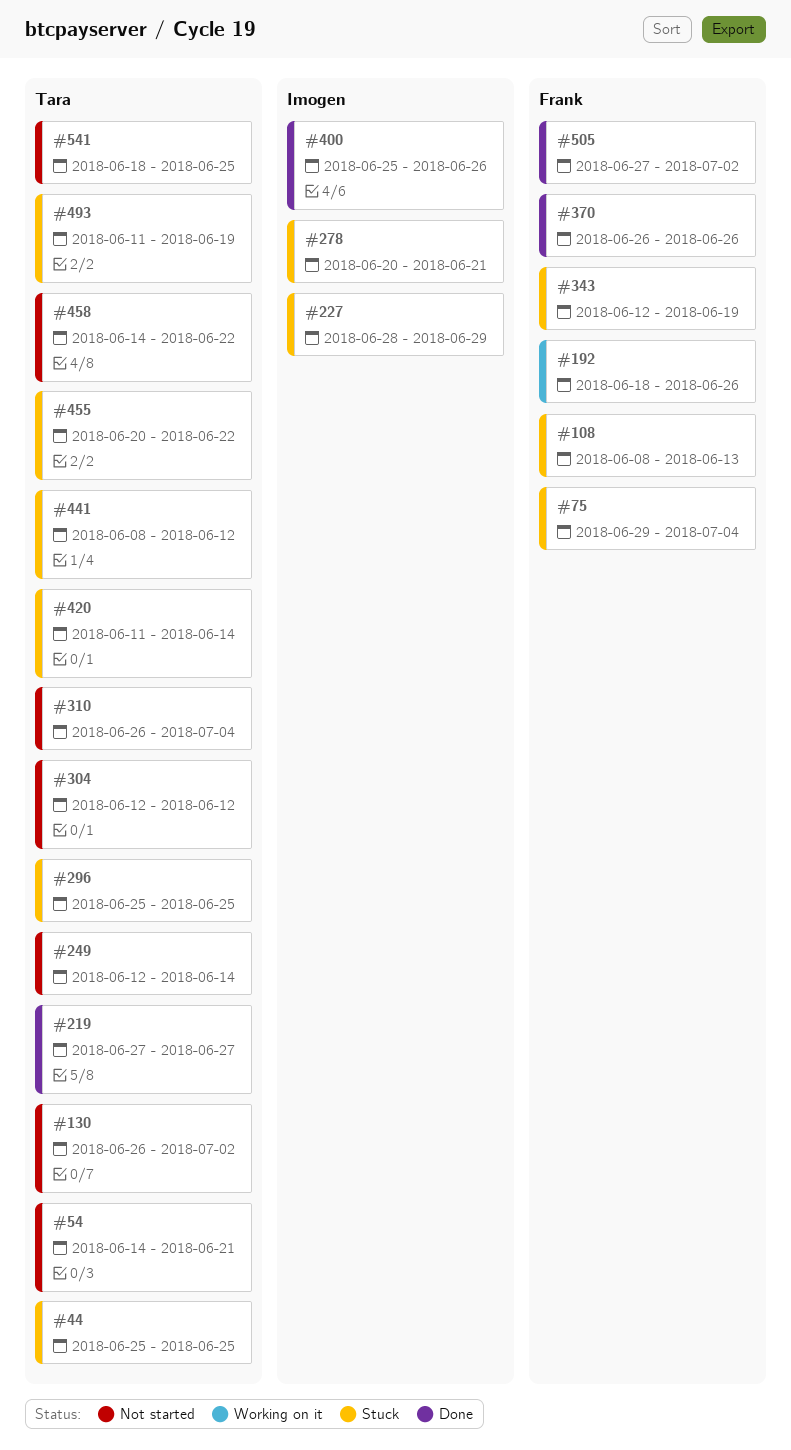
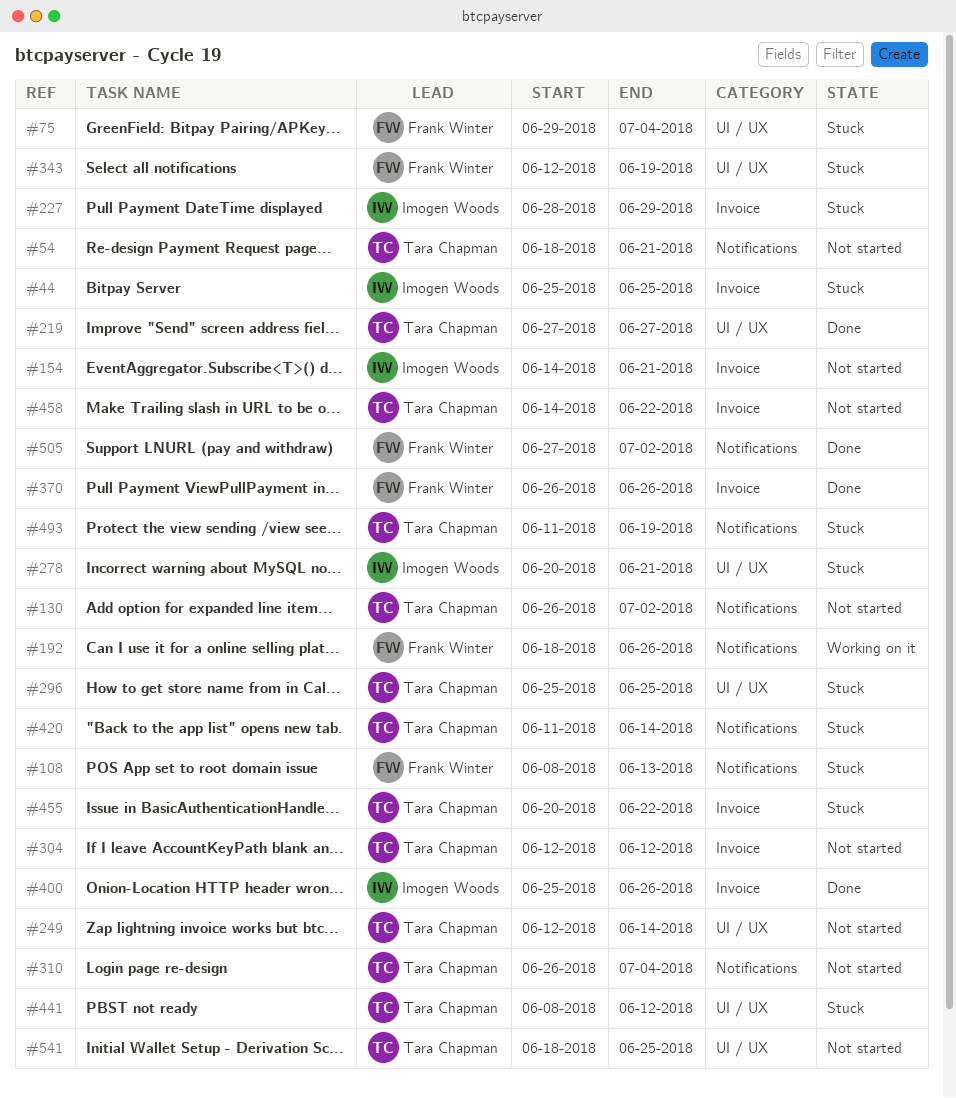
#44, owner: Tara Chapman -> Imogen Woods
#54, start: Jun 14 -> Jun 18
#154: none -> present

